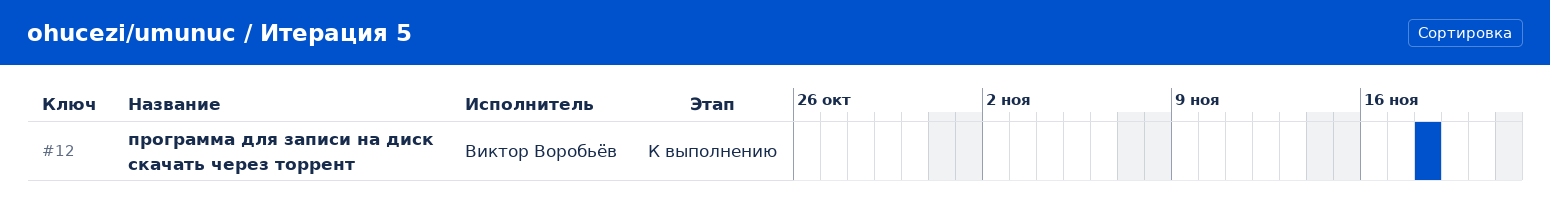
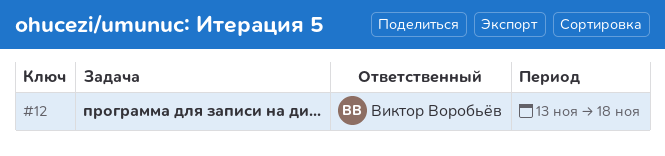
#12, start: Nov 18 -> Nov 13

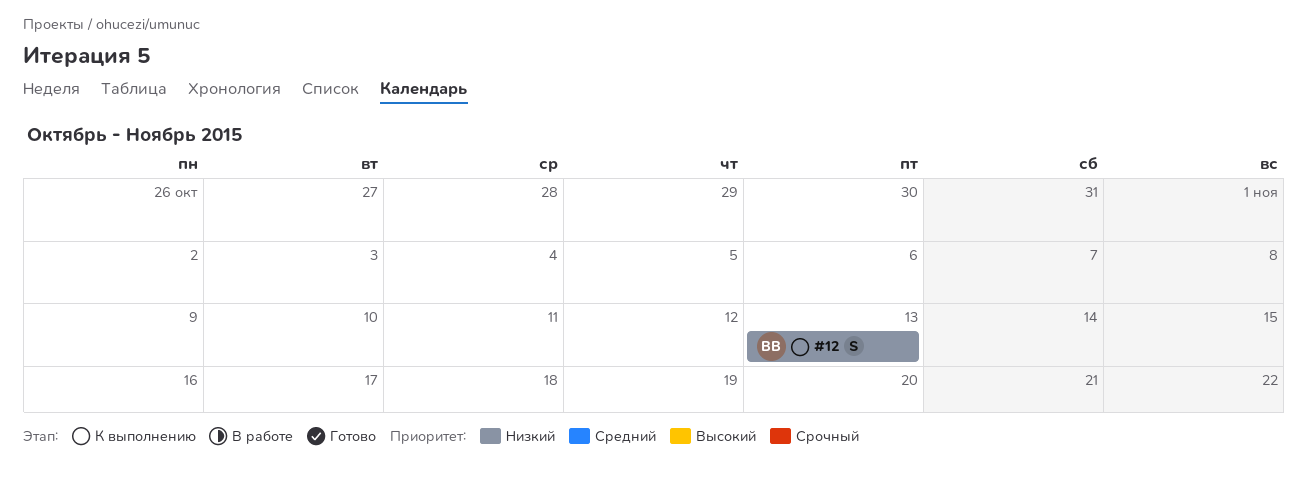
#12, due: Nov 18 -> Nov 13

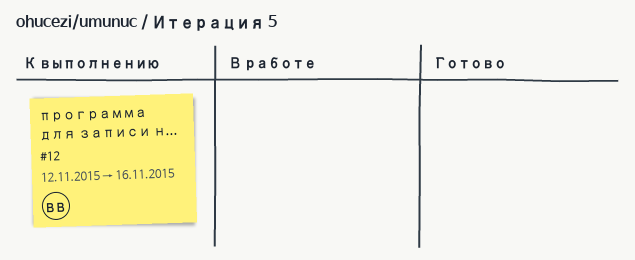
#12, start: Nov 13 -> Nov 12
#12, due: Nov 13 -> Nov 16

